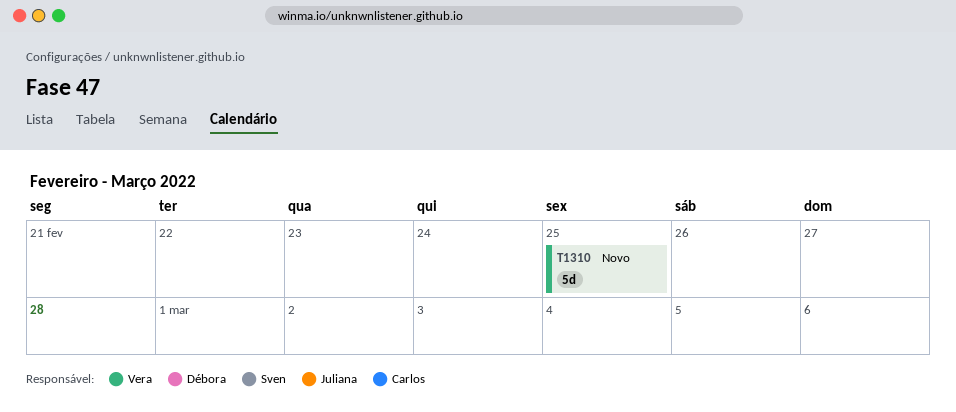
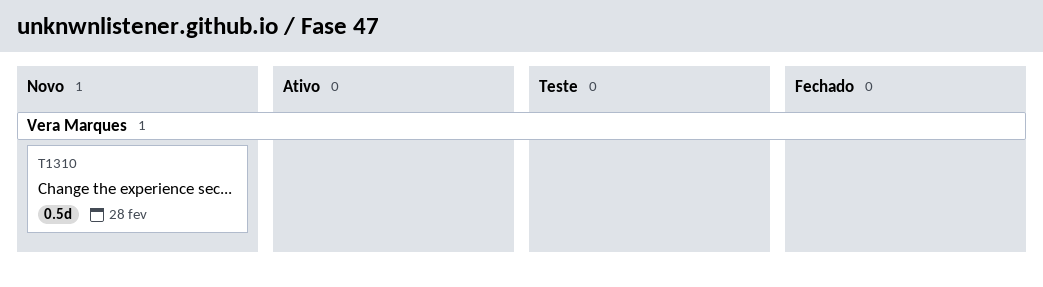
T1310, estimate: 5d -> 0.5d
T1310, due: Feb 25 -> Feb 28

